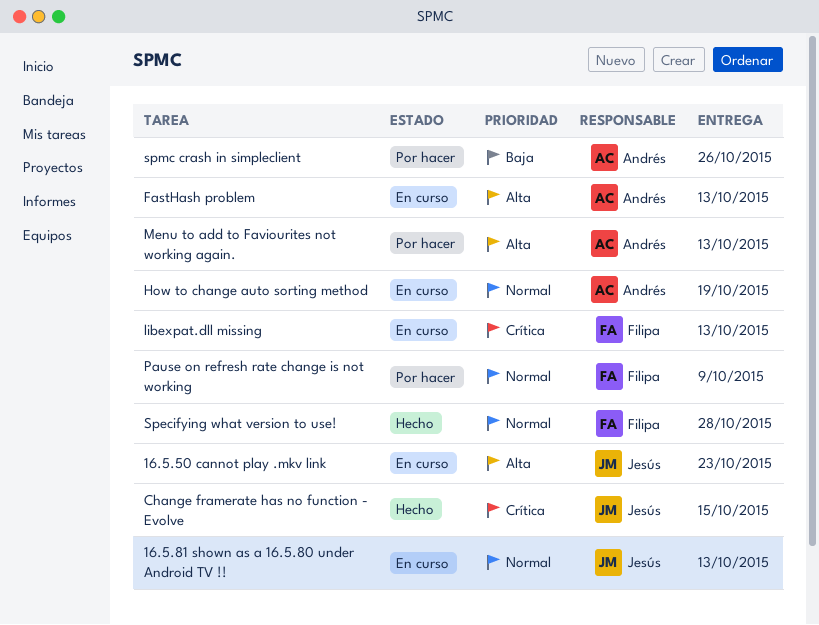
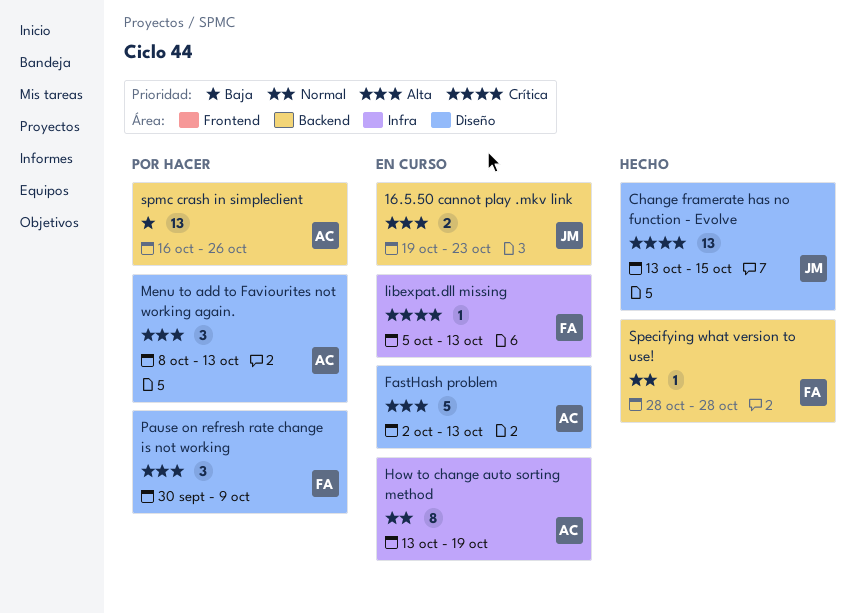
16.5.81 shown as a 16.5.80 under Android TV !!: present -> none
Pause on refresh rate change is not working, priority: Normal -> Alta

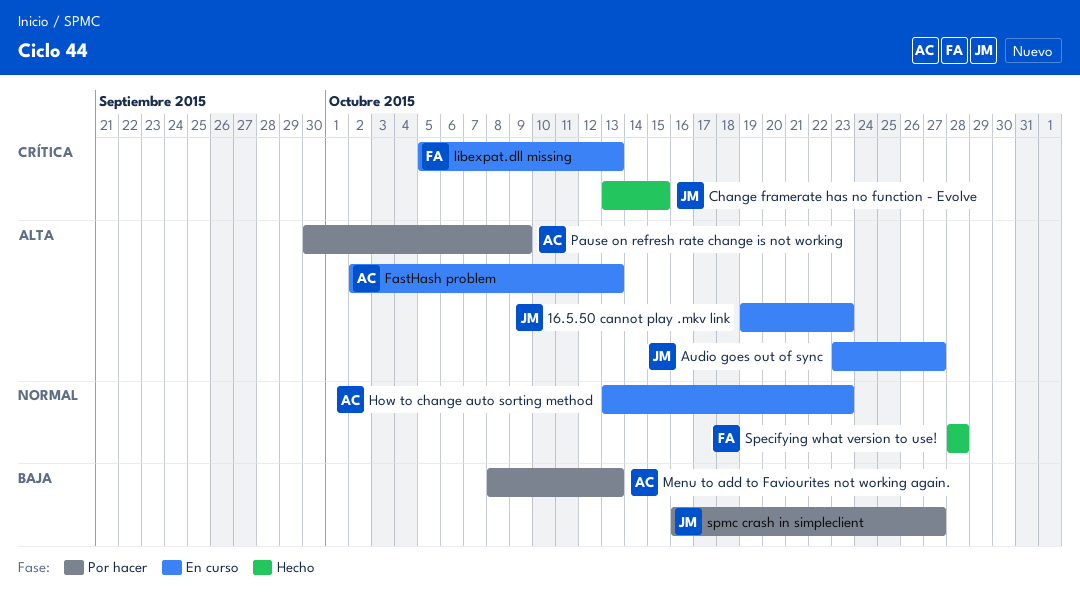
Audio goes out of sync: none -> present
How to change auto sorting method, due: Oct 19 -> Oct 23
Menu to add to Faviourites not working again., priority: Alta -> Baja
Pause on refresh rate change is not working, owner: FA -> AC
spmc crash in simpleclient, owner: AC -> JM
spmc crash in simpleclient, due: Oct 26 -> Oct 27

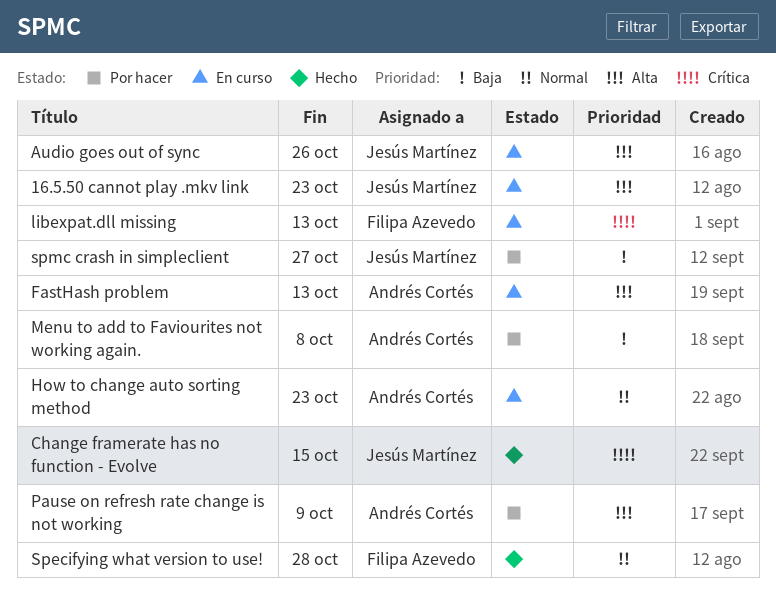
Audio goes out of sync, due: Oct 27 -> Oct 26
Menu to add to Faviourites not working again., due: Oct 13 -> Oct 8

